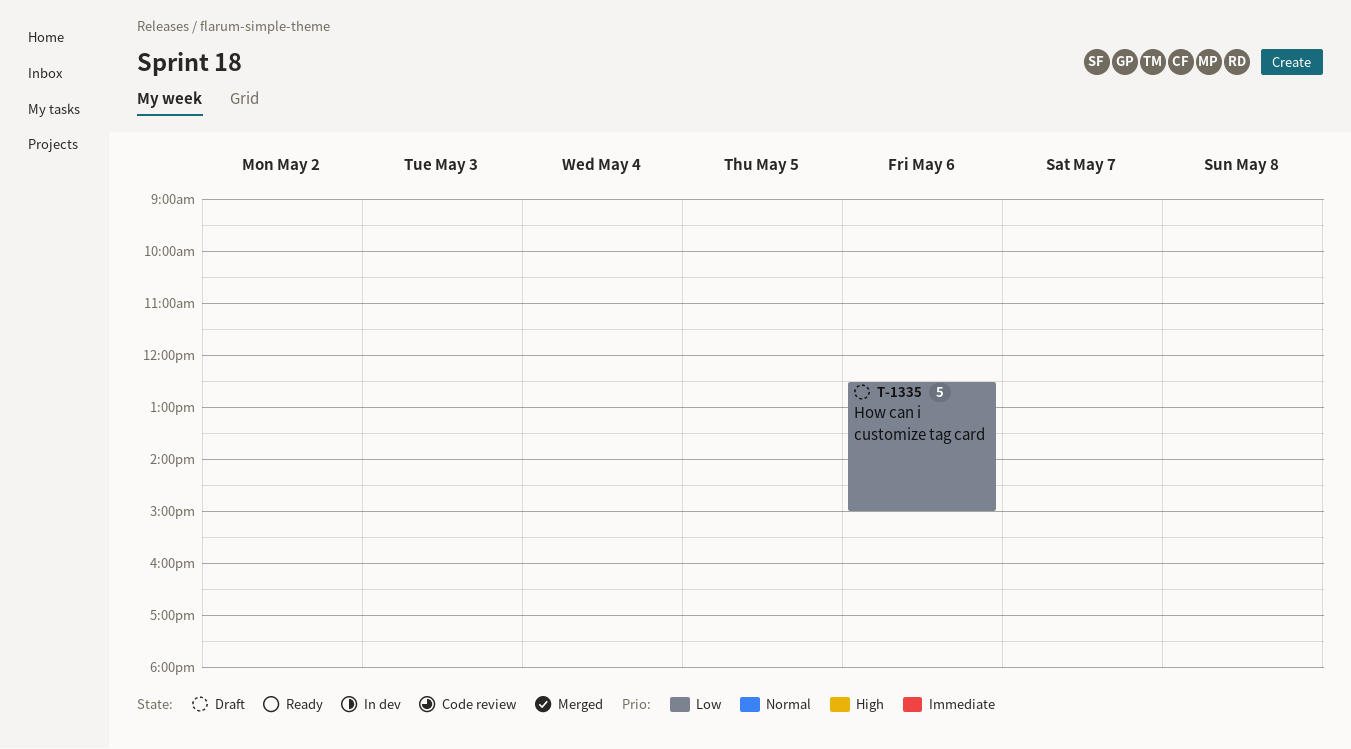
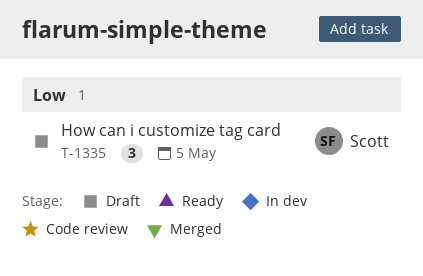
T-1335, estimate: 5 -> 3
T-1335, day: May 6 -> May 5

